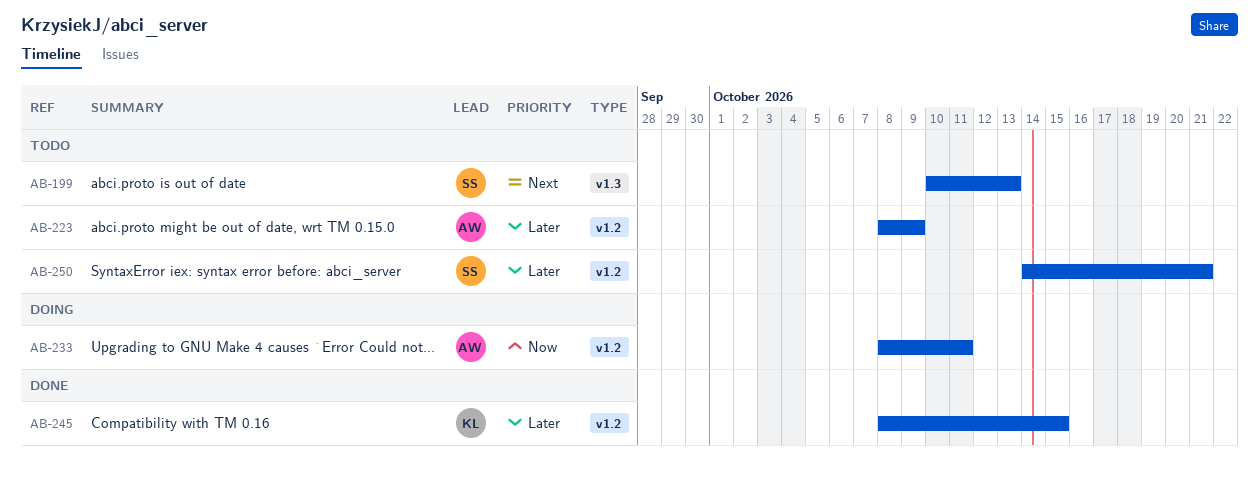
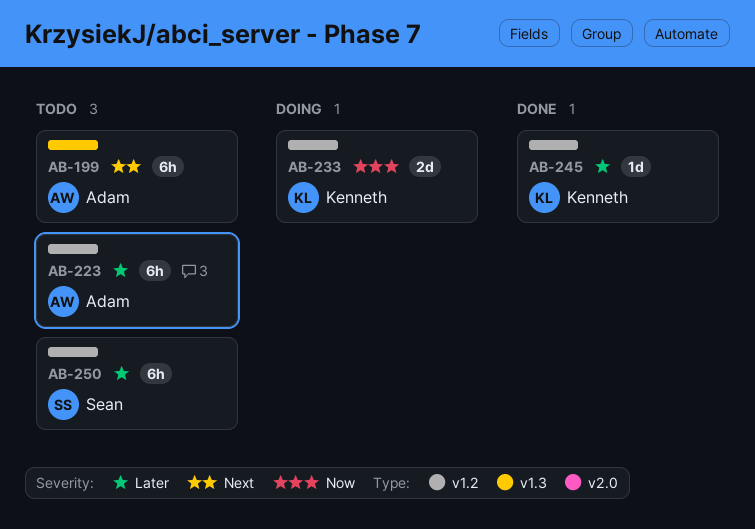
AB-199, owner: Sean -> Adam
AB-233, owner: Adam -> Kenneth

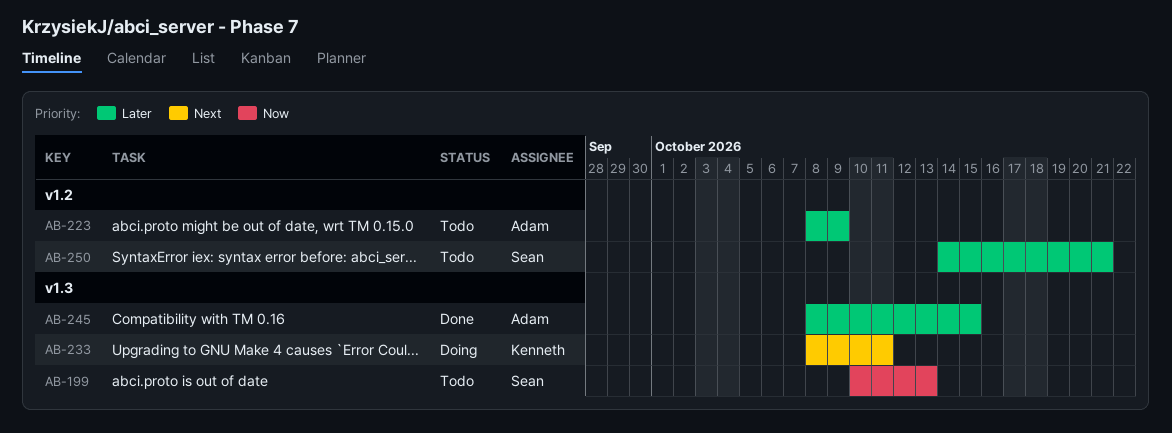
AB-199, owner: Adam -> Sean
AB-199, priority: Next -> Now
AB-233, priority: Now -> Next
AB-233, label: v1.2 -> v1.3
AB-245, owner: Kenneth -> Adam
AB-245, label: v1.2 -> v1.3

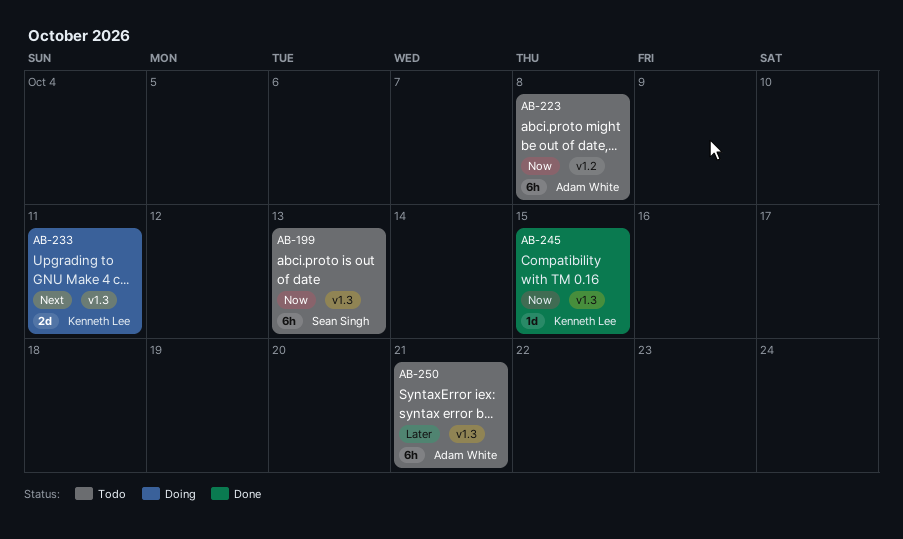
AB-223, priority: Later -> Now
AB-223, due: Oct 9 -> Oct 8
AB-245, owner: Adam White -> Kenneth Lee
AB-245, priority: Later -> Now
AB-250, owner: Sean Singh -> Adam White
AB-250, label: v1.2 -> v1.3

